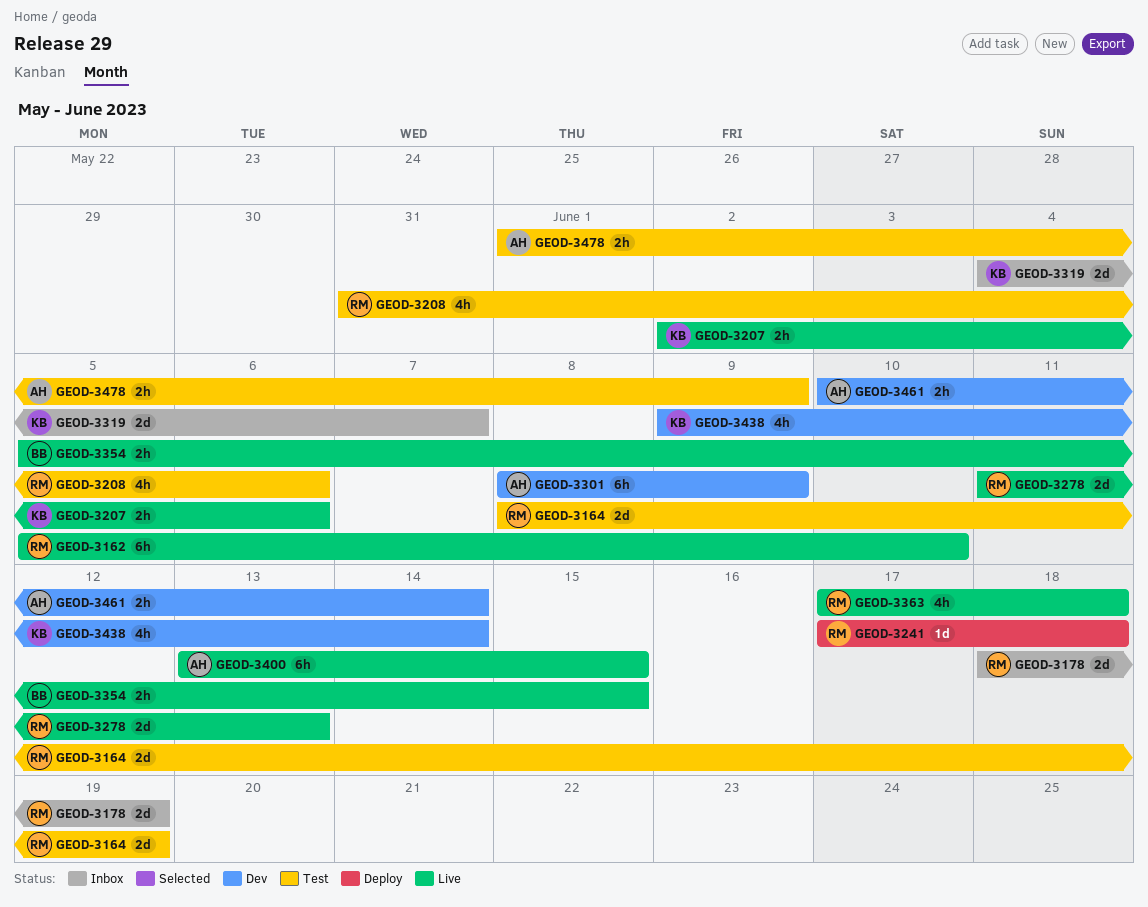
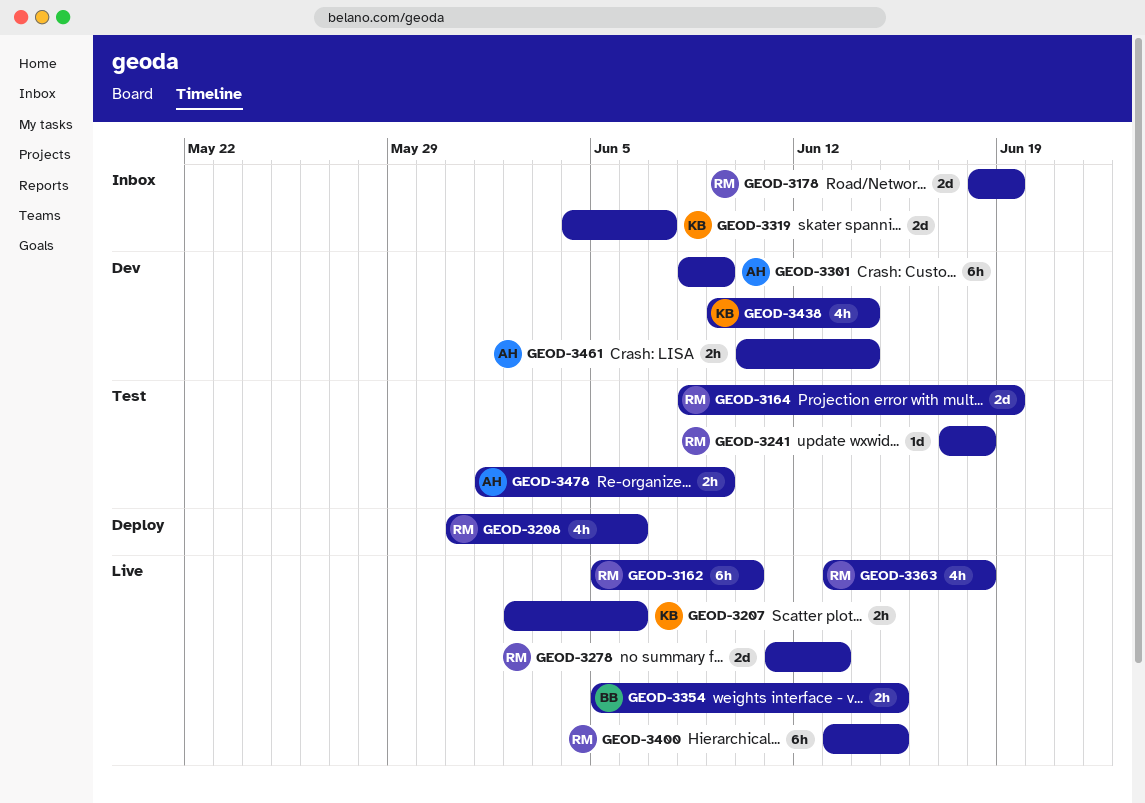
GEOD-3208, status: Test -> Deploy
GEOD-3241, status: Deploy -> Test
GEOD-3363, start: Jun 17 -> Jun 13
GEOD-3400, owner: AH -> RM

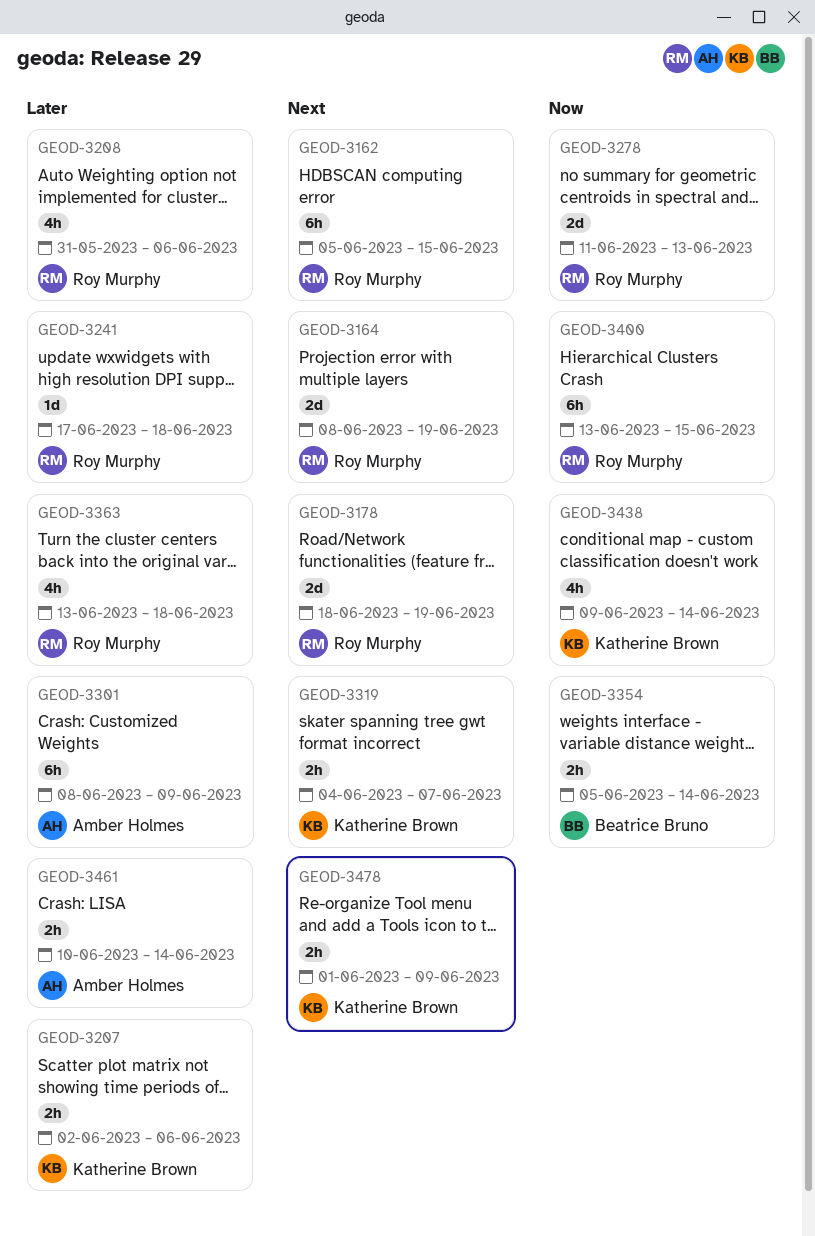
GEOD-3162, due: Jun 10 -> Jun 15
GEOD-3319, estimate: 2d -> 2h
GEOD-3354, due: Jun 15 -> Jun 14
GEOD-3478, owner: Amber Holmes -> Katherine Brown

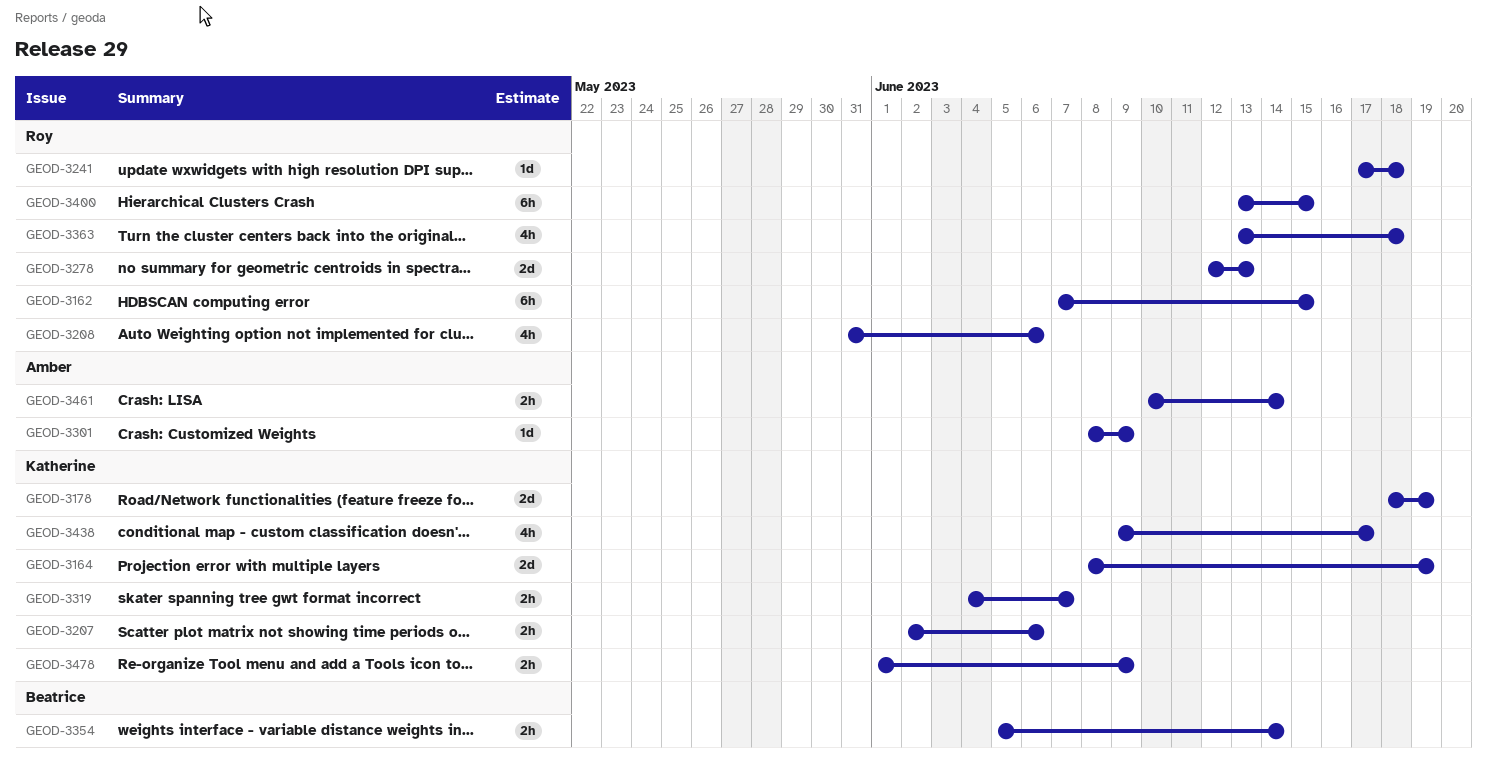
GEOD-3162, start: Jun 5 -> Jun 7
GEOD-3164, owner: Roy Murphy -> Katherine Brown
GEOD-3178, owner: Roy Murphy -> Katherine Brown
GEOD-3278, start: Jun 11 -> Jun 12
GEOD-3301, estimate: 6h -> 1d
GEOD-3438, due: Jun 14 -> Jun 17

